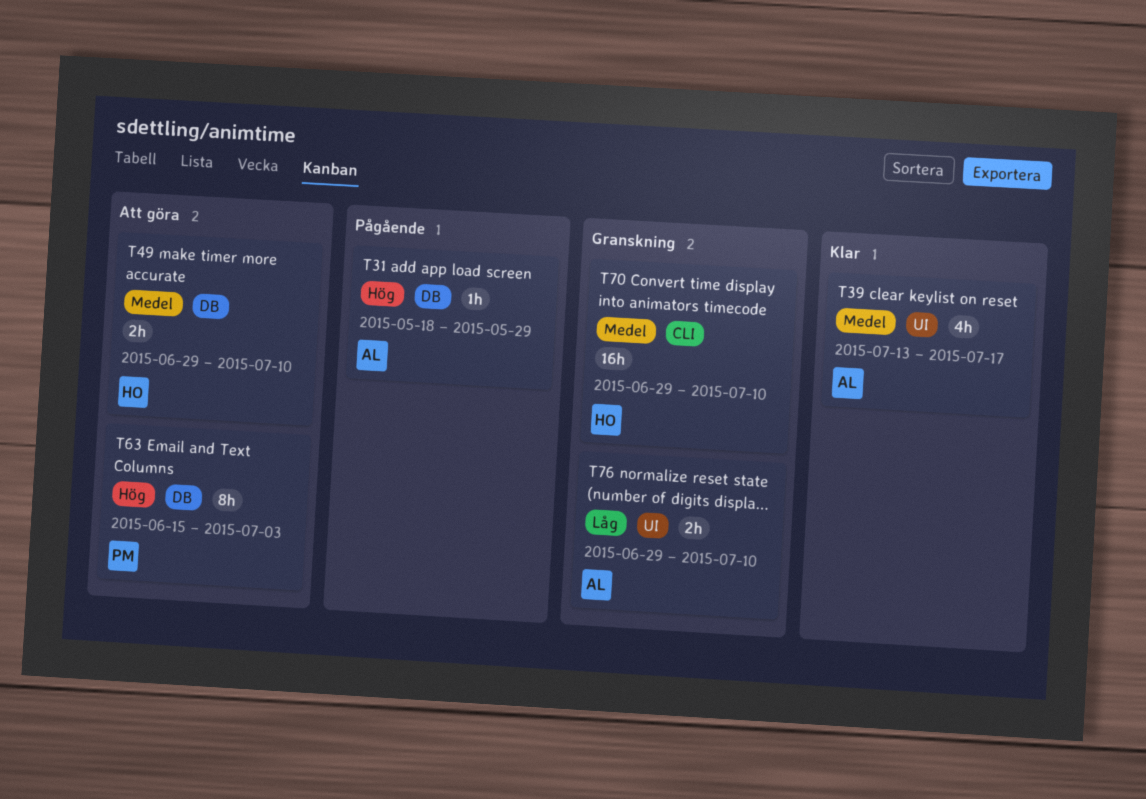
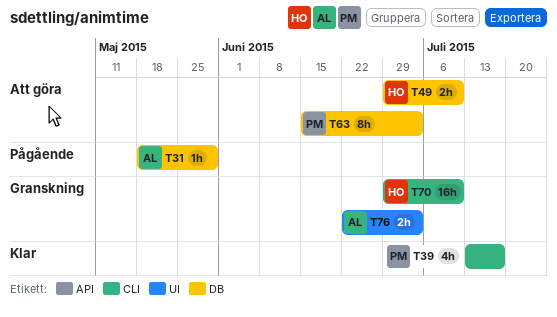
T39, owner: AL -> PM
T39, label: UI -> CLI
T76, start: Jun 29 -> Jun 22
T76, due: Jul 10 -> Jul 3

